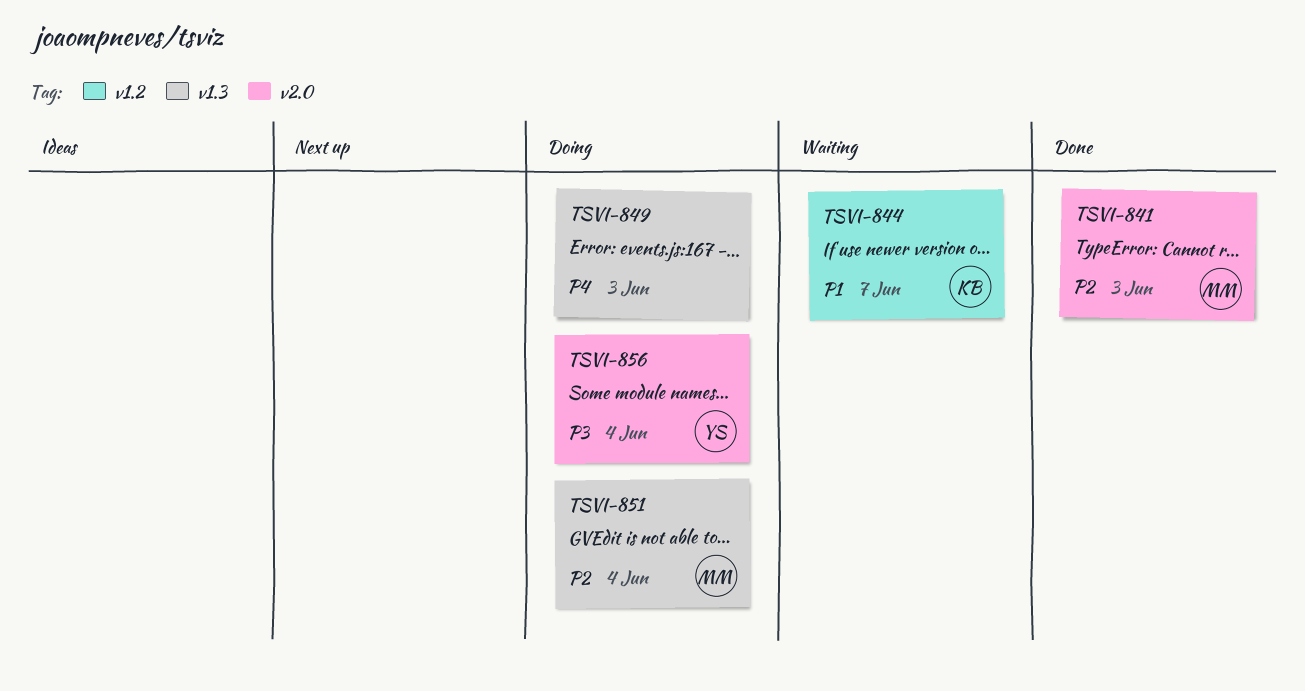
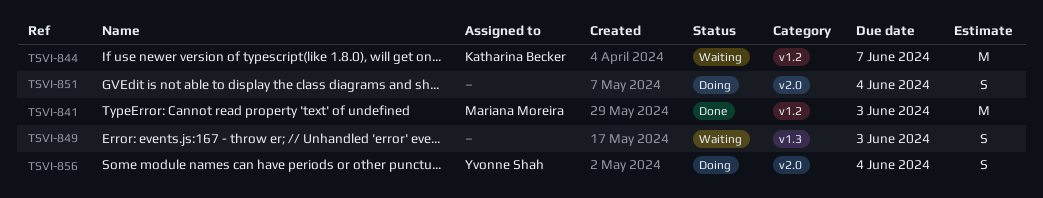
TSVI-841, label: v2.0 -> v1.2
TSVI-849, status: Doing -> Waiting
TSVI-851, owner: Mariana Moreira -> none
TSVI-851, label: v1.3 -> v2.0

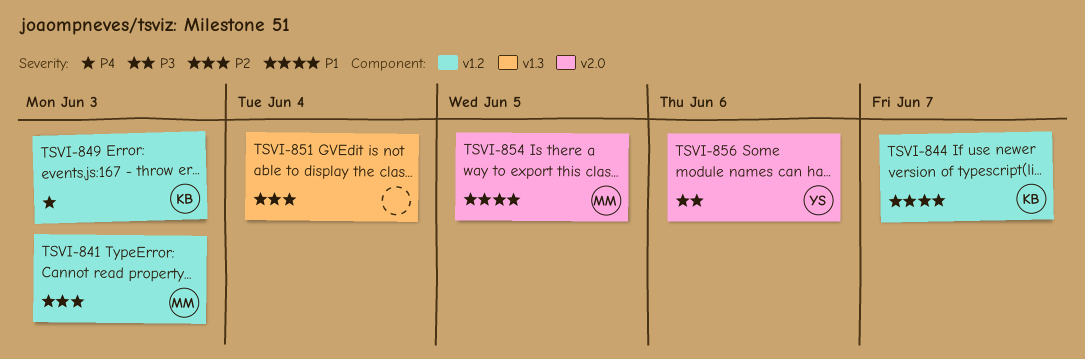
TSVI-849, owner: none -> Katharina Becker
TSVI-849, label: v1.3 -> v1.2
TSVI-851, label: v2.0 -> v1.3
TSVI-854: none -> present
TSVI-856, due: Jun 4 -> Jun 6

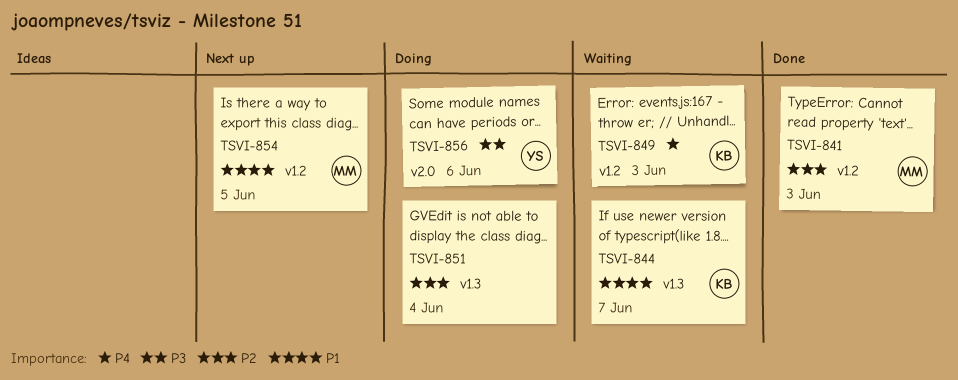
TSVI-844, label: v1.2 -> v1.3
TSVI-854, label: v2.0 -> v1.2

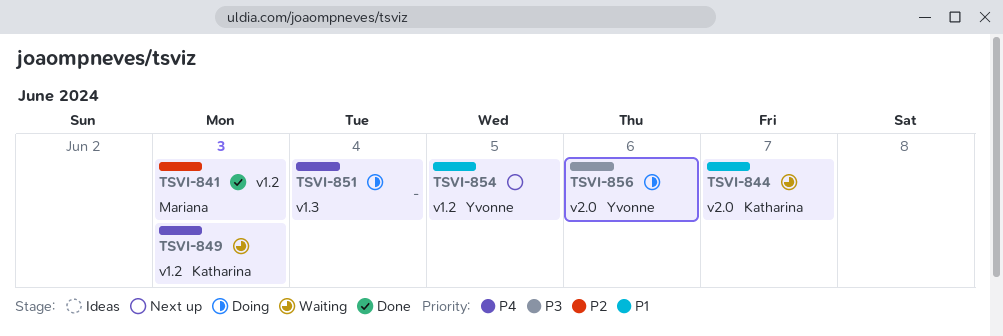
TSVI-844, label: v1.3 -> v2.0
TSVI-851, priority: P2 -> P4
TSVI-854, owner: Mariana -> Yvonne

